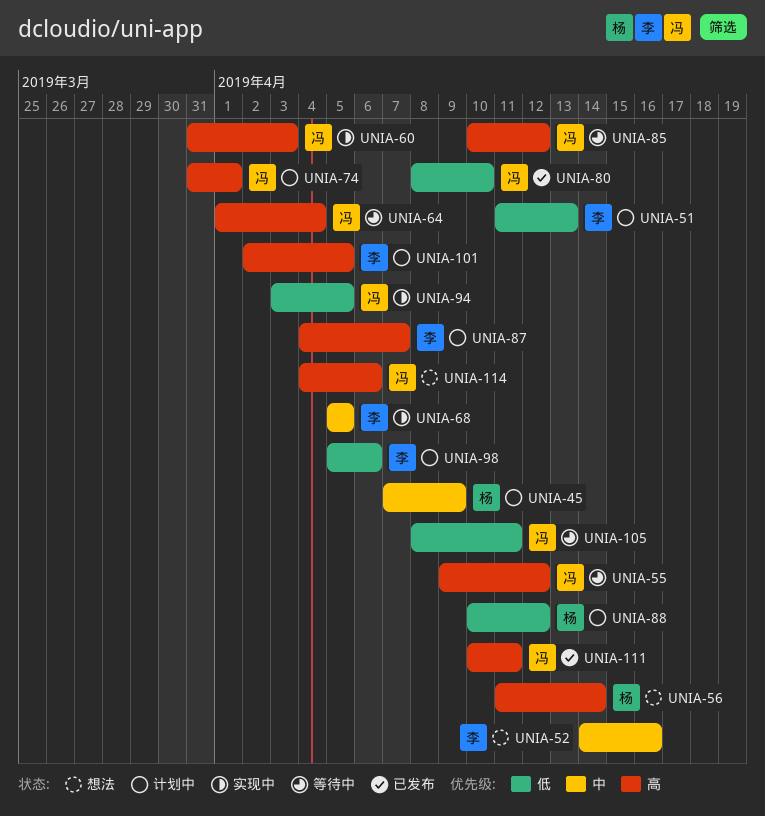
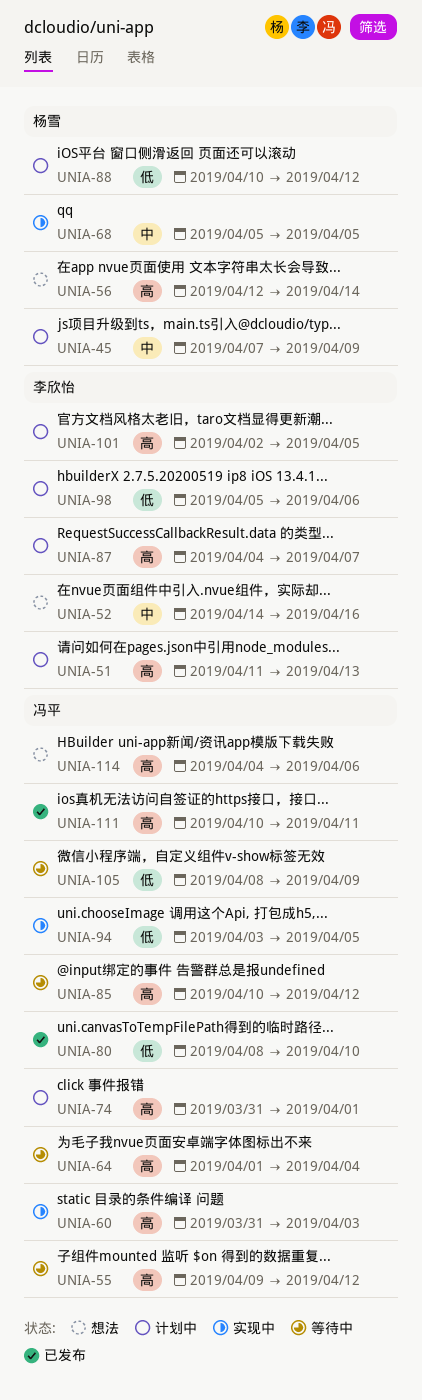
UNIA-51, priority: 低 -> 高
UNIA-56, start: Apr 11 -> Apr 12
UNIA-68, owner: 李欣怡 -> 杨雪
UNIA-105, due: Apr 11 -> Apr 9

